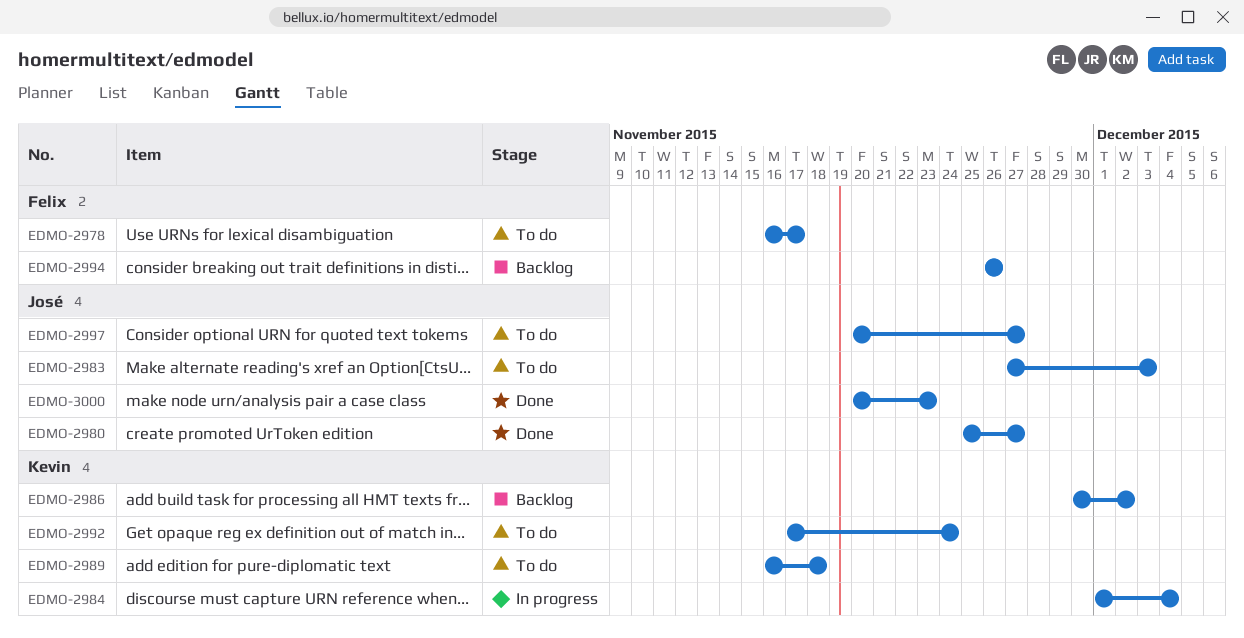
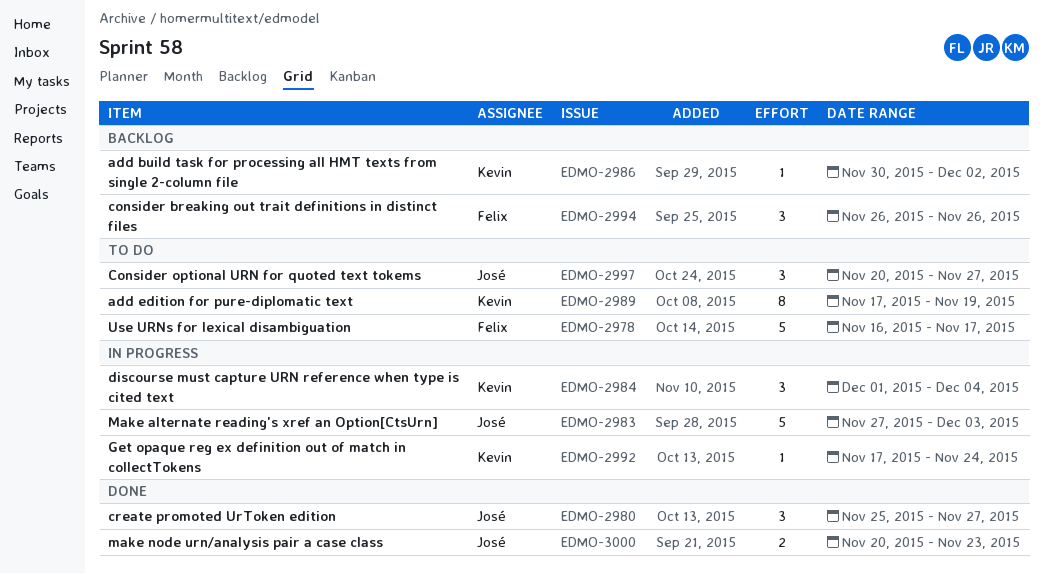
EDMO-2983, status: To do -> In progress
EDMO-2989, start: Nov 16 -> Nov 17
EDMO-2989, due: Nov 18 -> Nov 19
EDMO-2992, status: To do -> In progress

